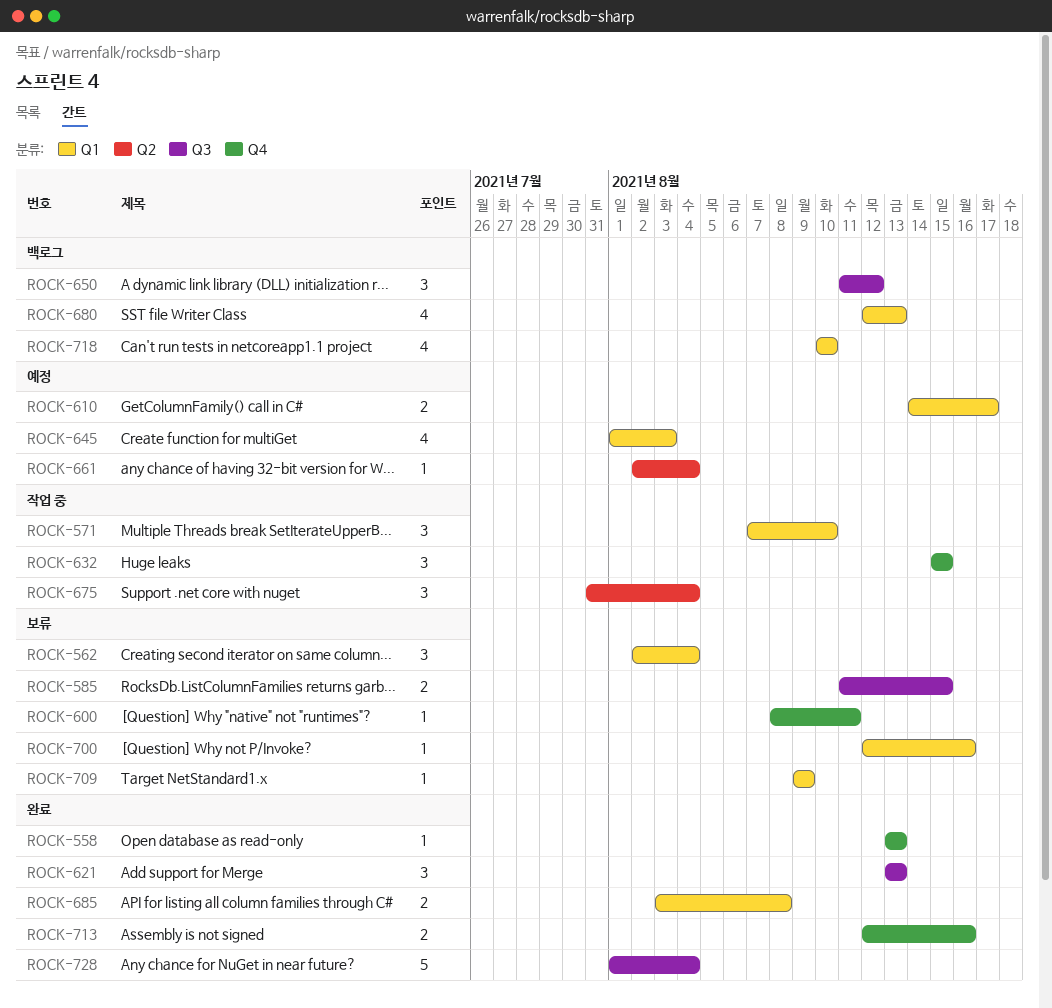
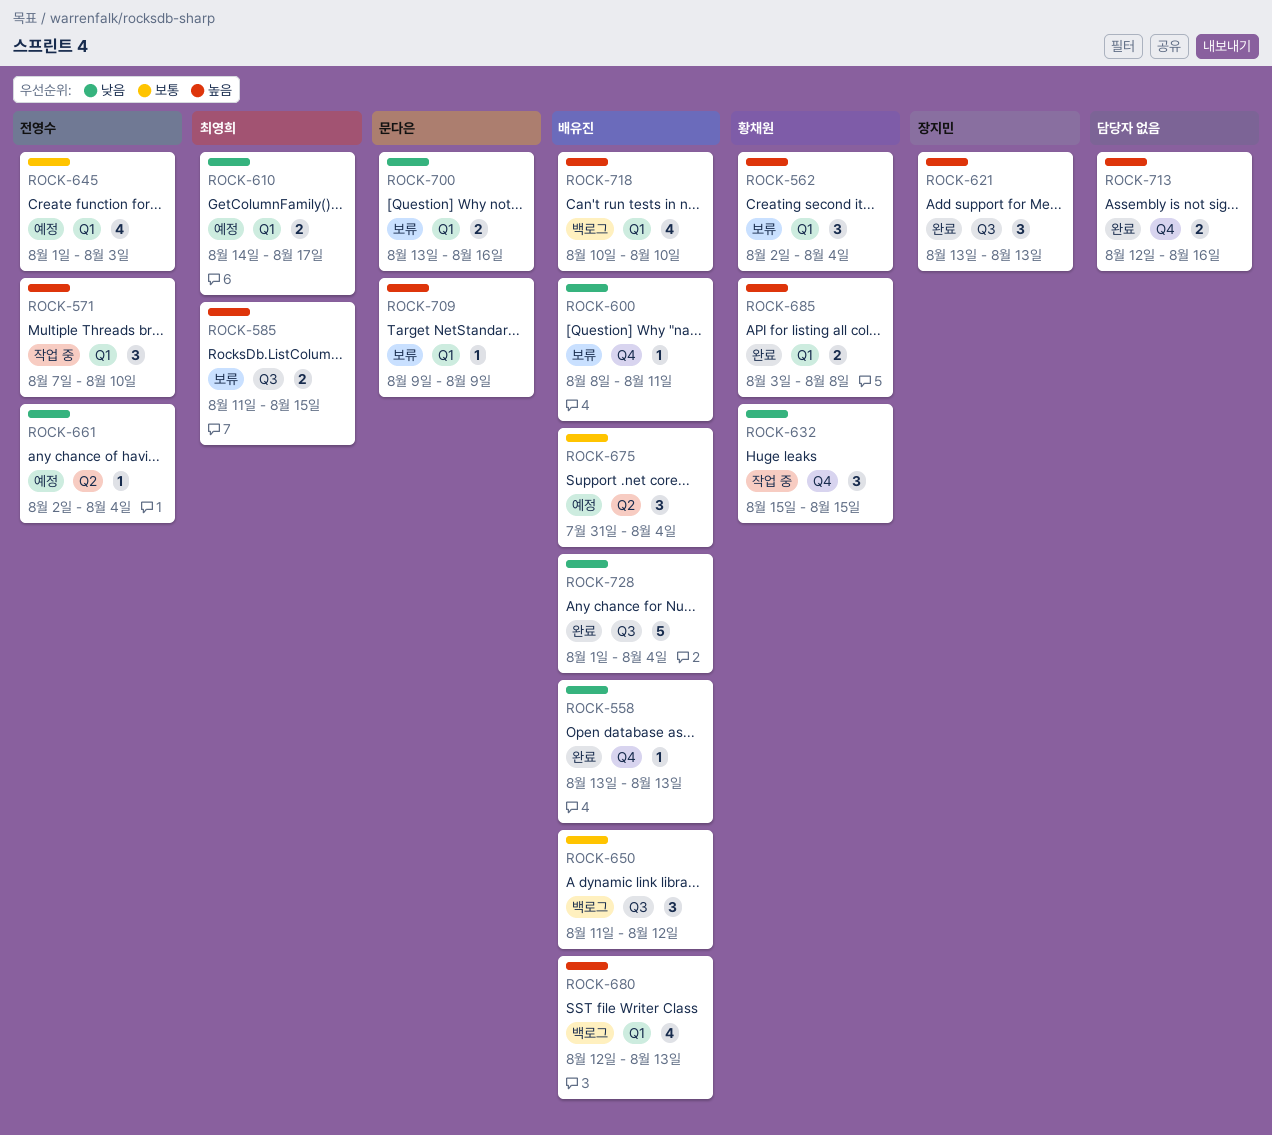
ROCK-675, status: 작업 중 -> 예정
ROCK-700, estimate: 1 -> 2
ROCK-700, start: Aug 12 -> Aug 13

